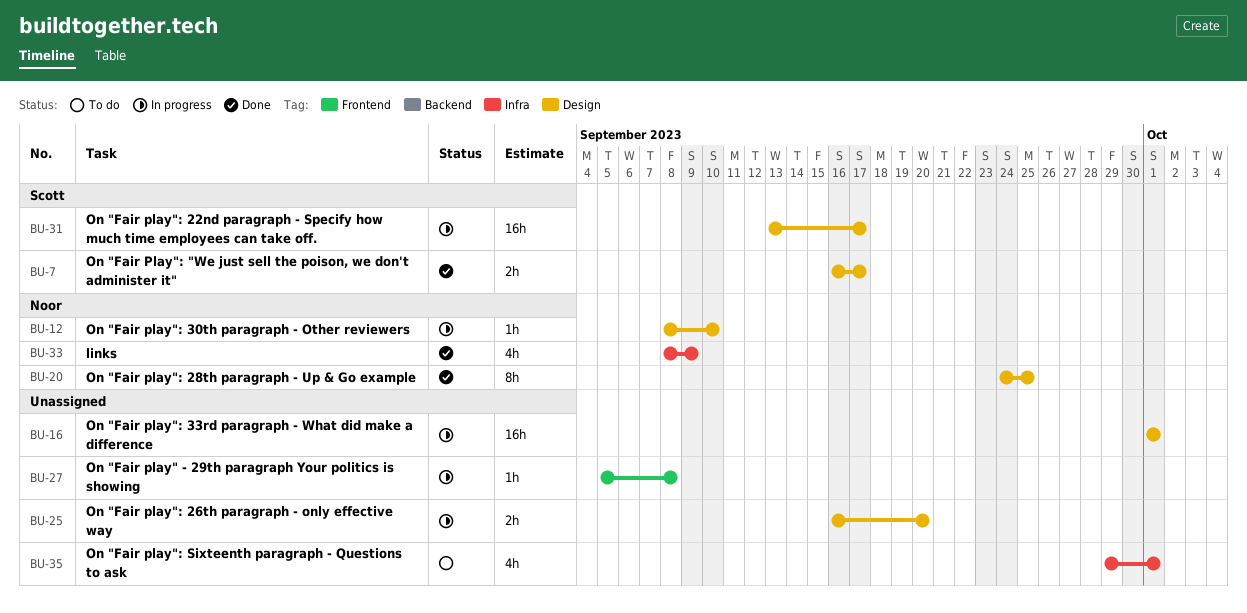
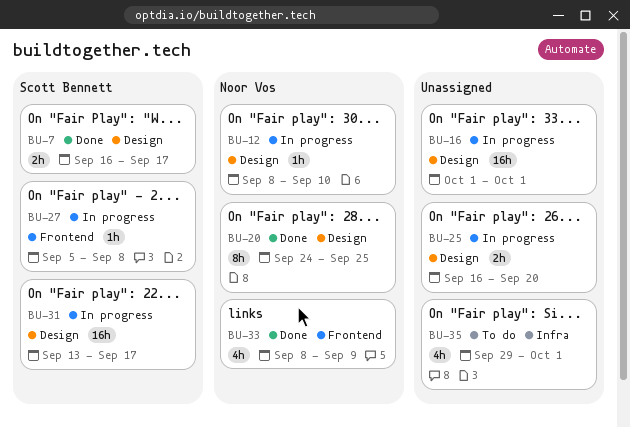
BU-27, owner: none -> Scott Bennett
BU-33, label: Infra -> Frontend

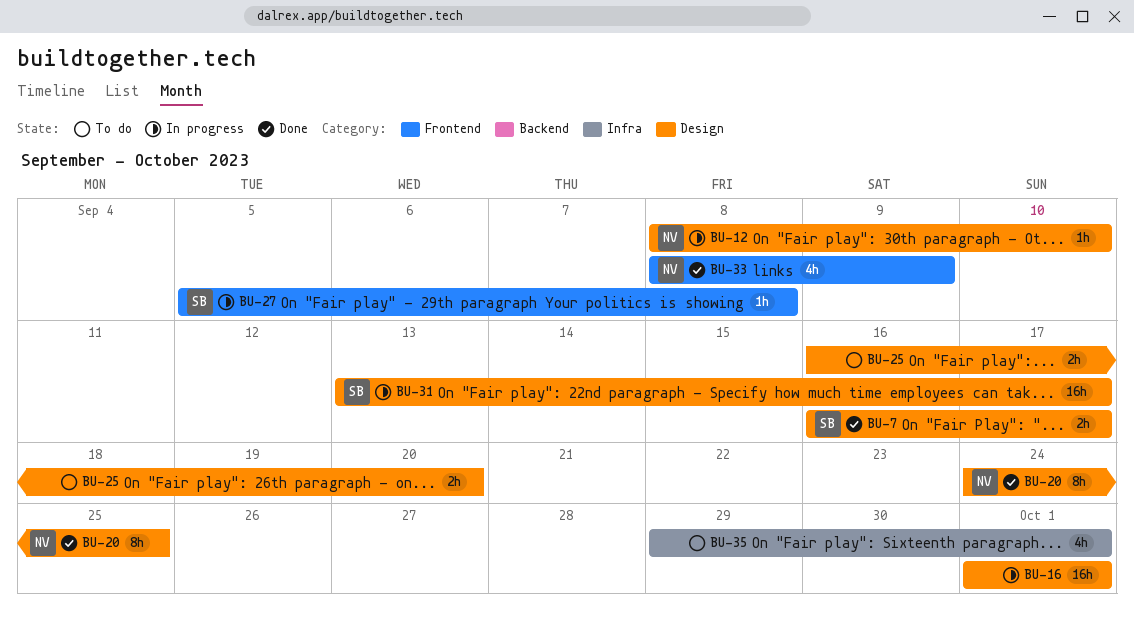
BU-25, status: In progress -> To do

